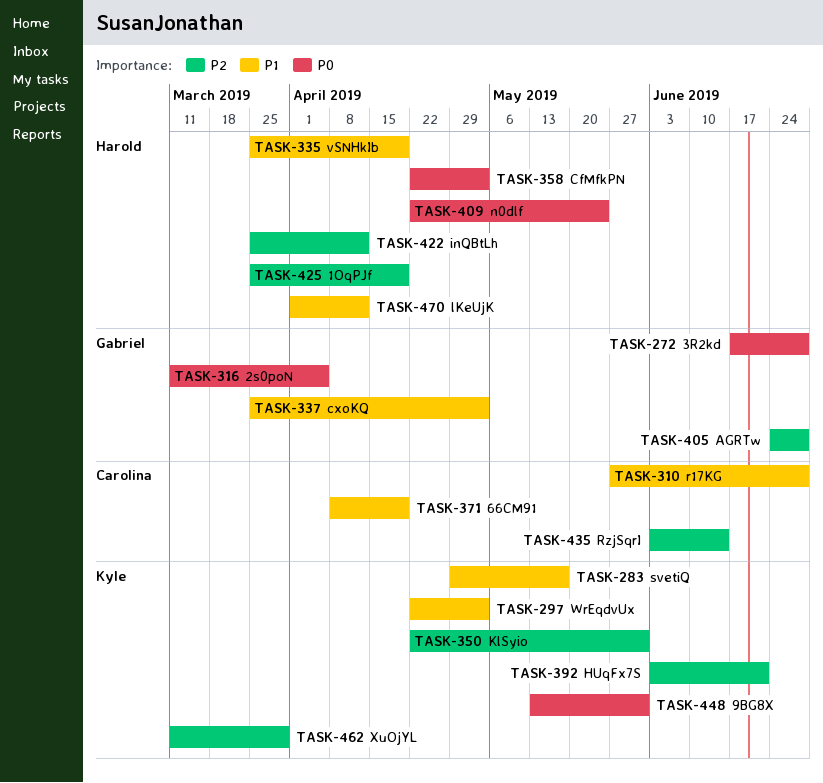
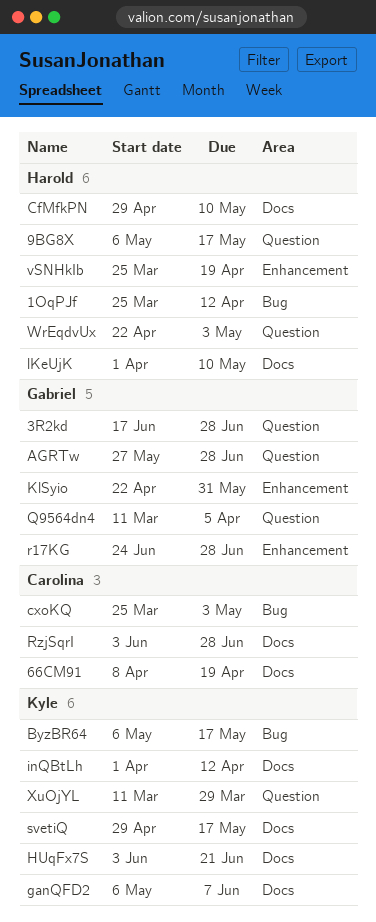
1OqPJf, due: Apr 19 -> Apr 12
2s0poN: present -> none
9BG8X, owner: Kyle -> Harold
9BG8X, start: May 13 -> May 6
9BG8X, due: May 31 -> May 17
AGRTw, start: Jun 24 -> May 27
ByzBR64: none -> present
CfMfkPN, start: Apr 22 -> Apr 29
CfMfkPN, due: May 3 -> May 10
cxoKQ, owner: Gabriel -> Carolina
ganQFD2: none -> present
inQBtLh, owner: Harold -> Kyle
inQBtLh, start: Mar 25 -> Apr 1
KlSyio, owner: Kyle -> Gabriel
lKeUjK, due: Apr 12 -> May 10
n0dlf: present -> none
Q9564dn4: none -> present
r17KG, owner: Carolina -> Gabriel
r17KG, start: May 27 -> Jun 24
RzjSqrI, due: Jun 14 -> Jun 28
WrEqdvUx, owner: Kyle -> Harold

